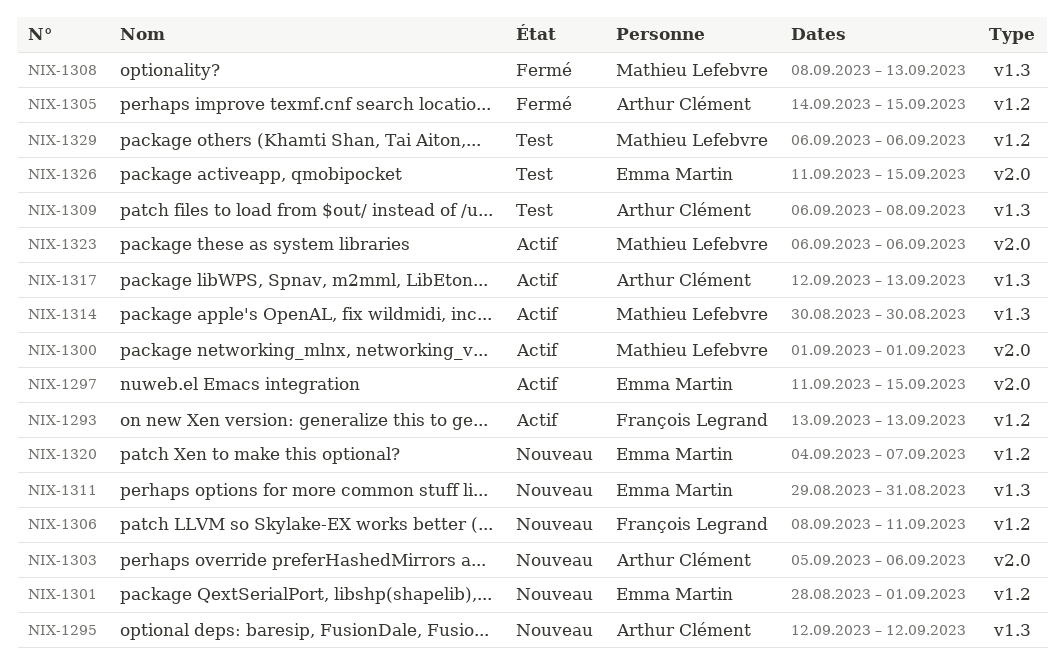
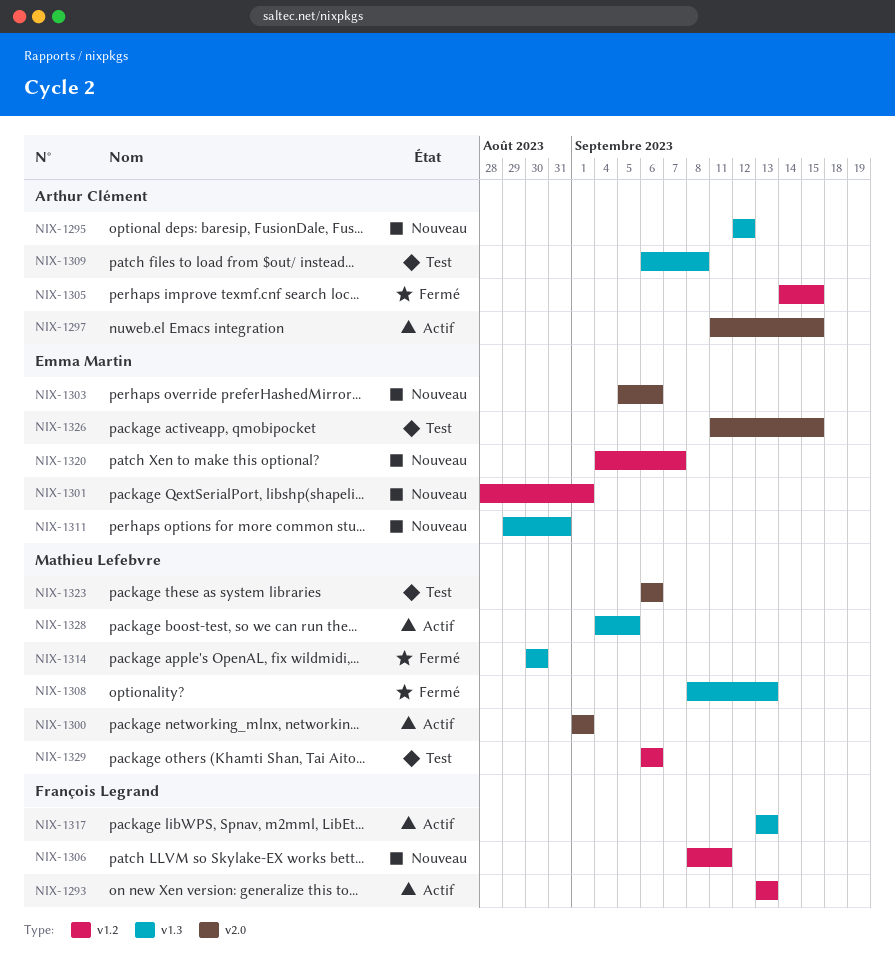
NIX-1297, owner: Emma Martin -> Arthur Clément
NIX-1303, owner: Arthur Clément -> Emma Martin
NIX-1314, status: Actif -> Fermé
NIX-1317, owner: Arthur Clément -> François Legrand
NIX-1317, start: Sep 12 -> Sep 13
NIX-1323, status: Actif -> Test
NIX-1328: none -> present

